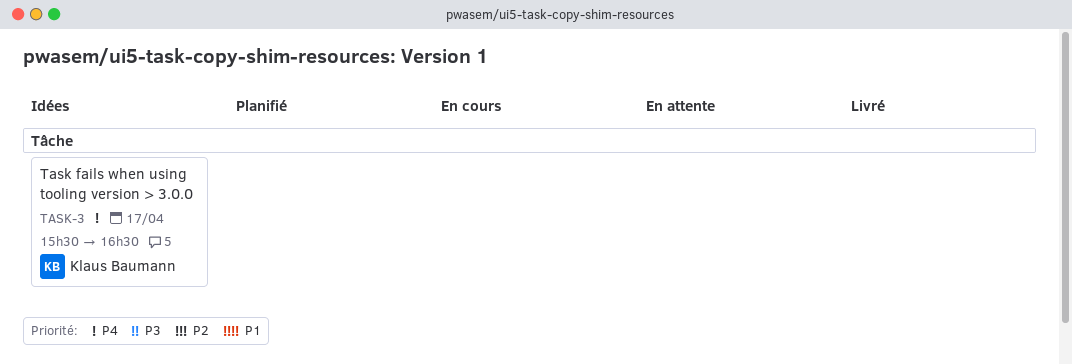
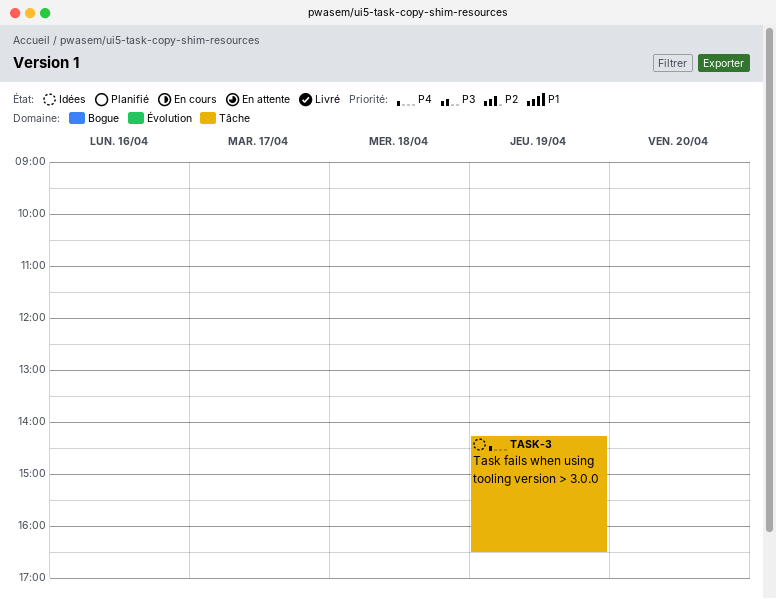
TASK-3, day: Apr 17 -> Apr 19
TASK-3, begins: 15:30 -> 14:15

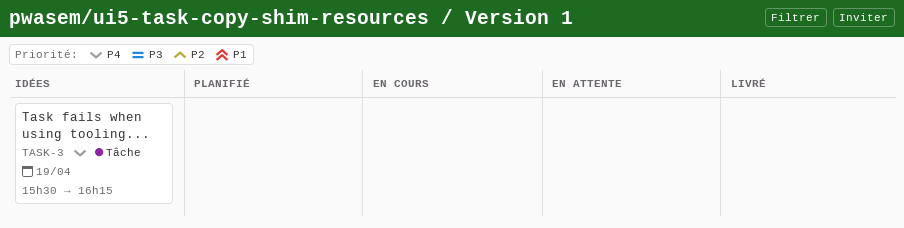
TASK-3, begins: 14:15 -> 15:30
TASK-3, ends: 16:30 -> 16:15

